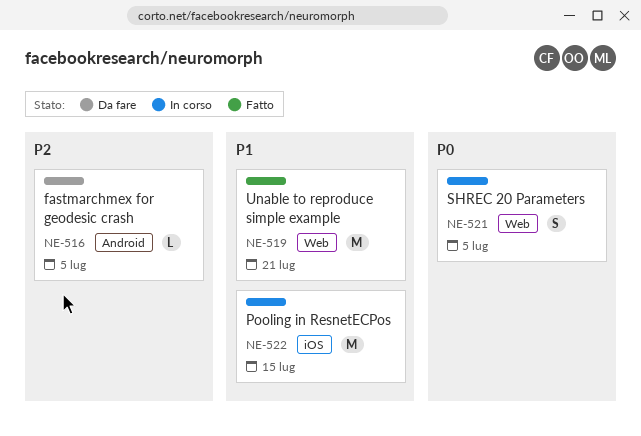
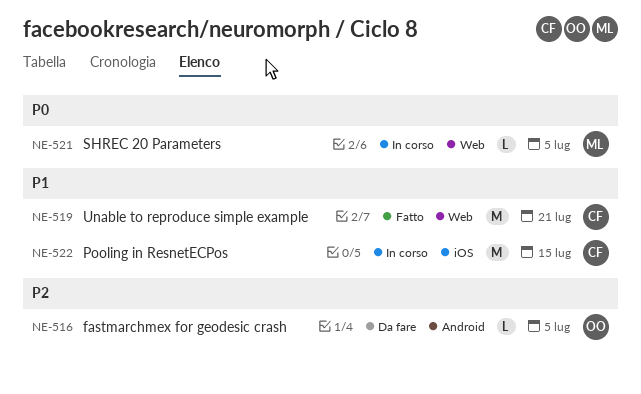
NE-521, estimate: S -> L

